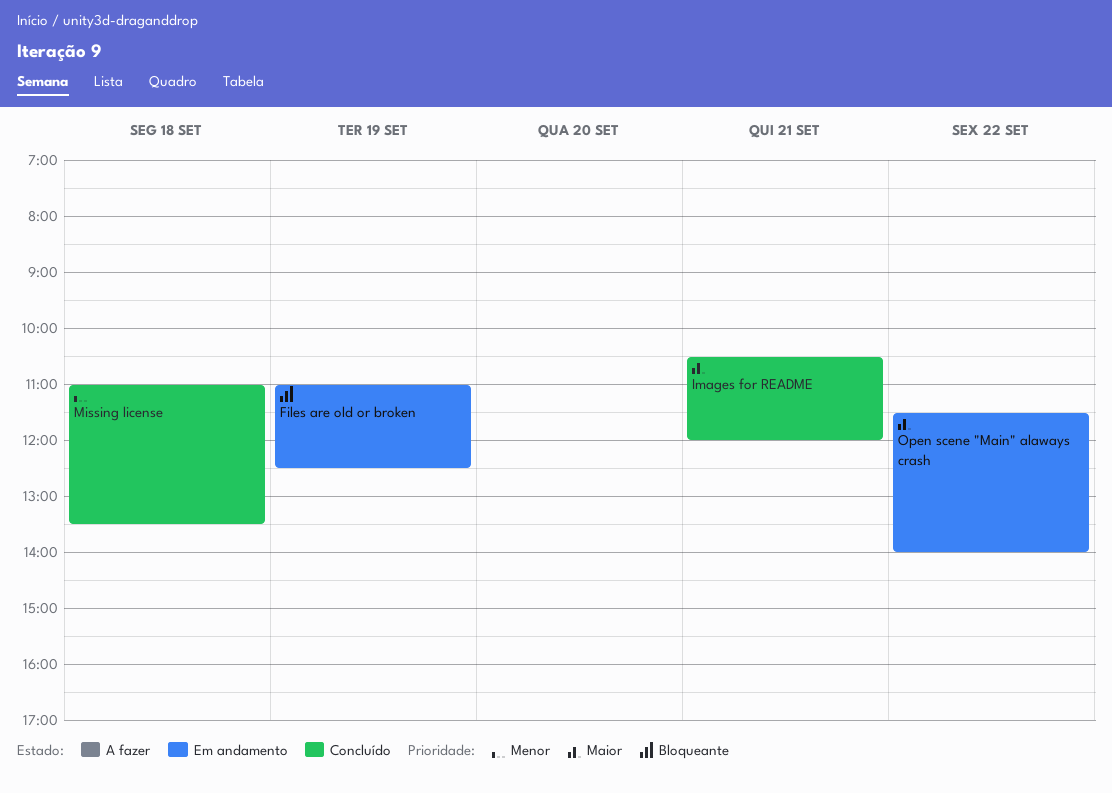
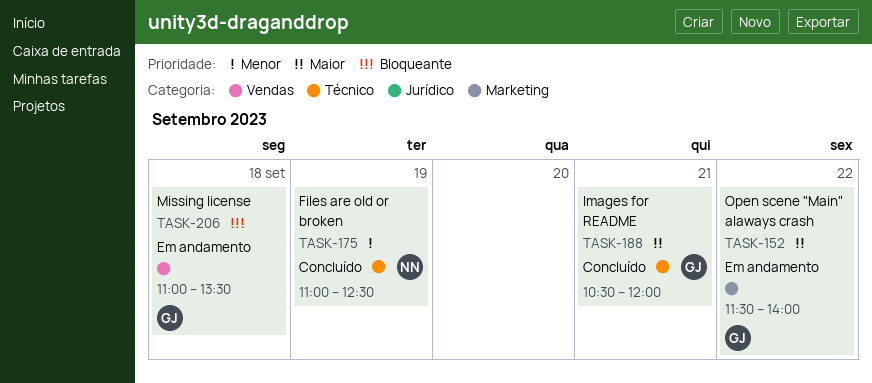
Files are old or broken, status: Em andamento -> Concluído
Files are old or broken, priority: Bloqueante -> Menor
Missing license, status: Concluído -> Em andamento
Missing license, priority: Menor -> Bloqueante

